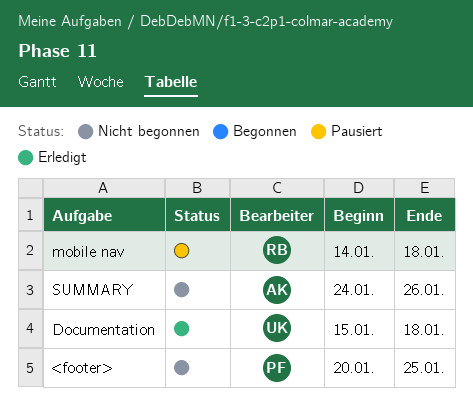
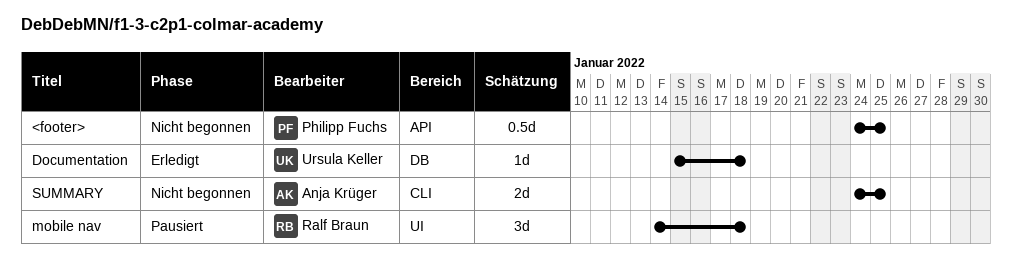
<footer>, start: Jan 20 -> Jan 24
SUMMARY, due: Jan 26 -> Jan 25

